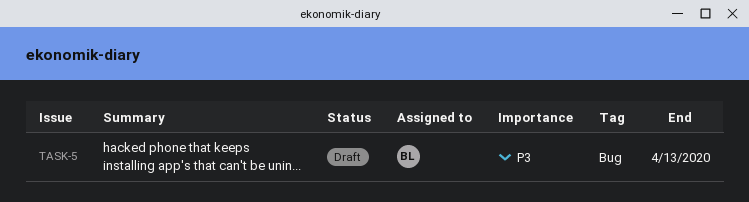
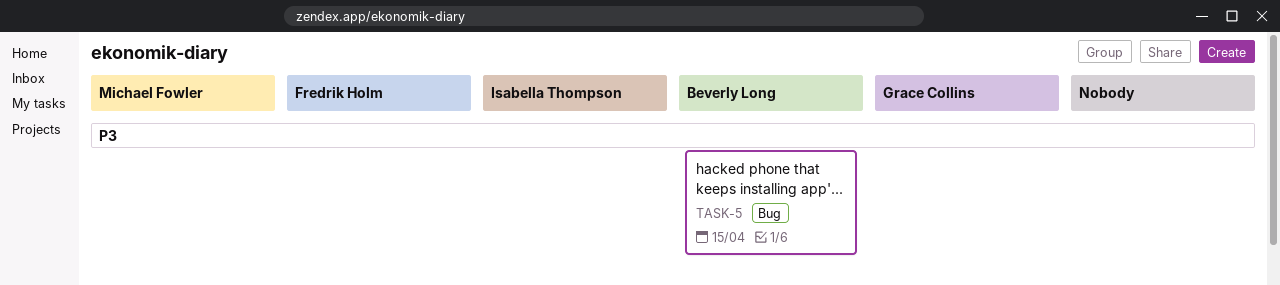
TASK-5, due: Apr 13 -> Apr 15

